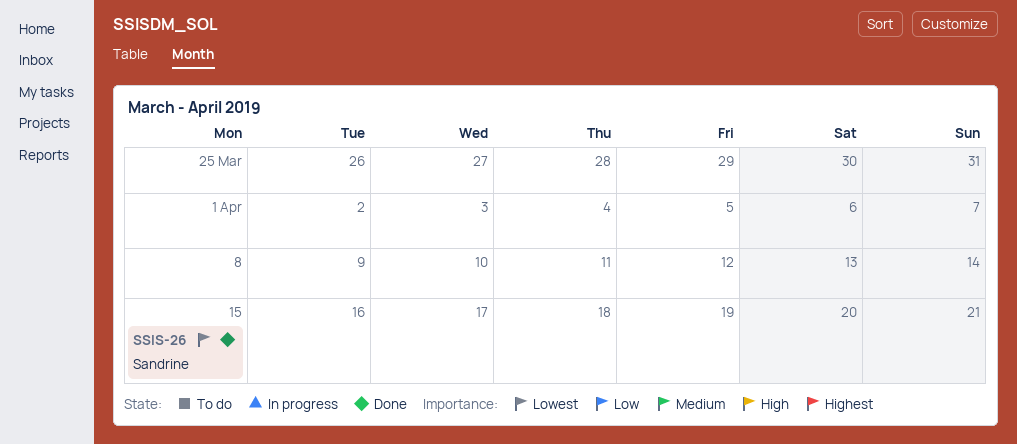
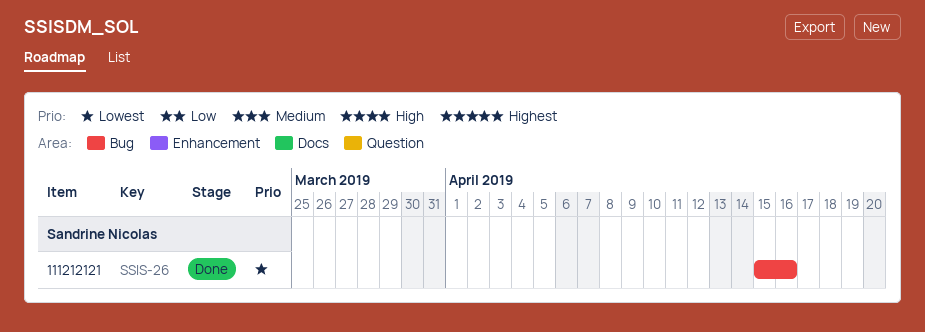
SSIS-26, due: Apr 15 -> Apr 16

